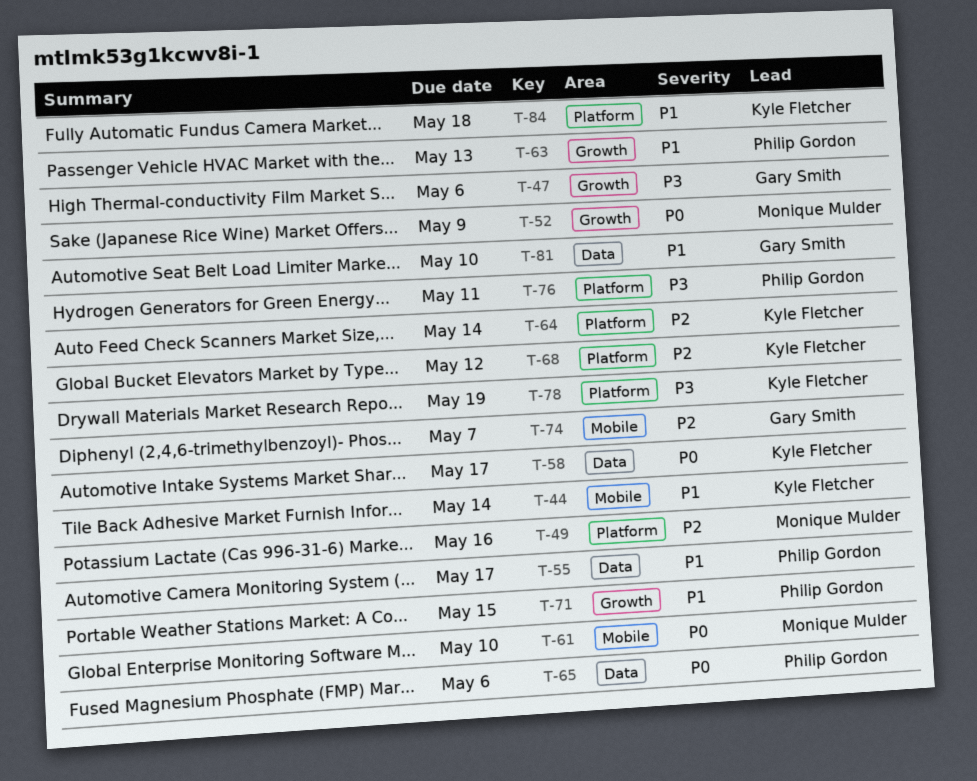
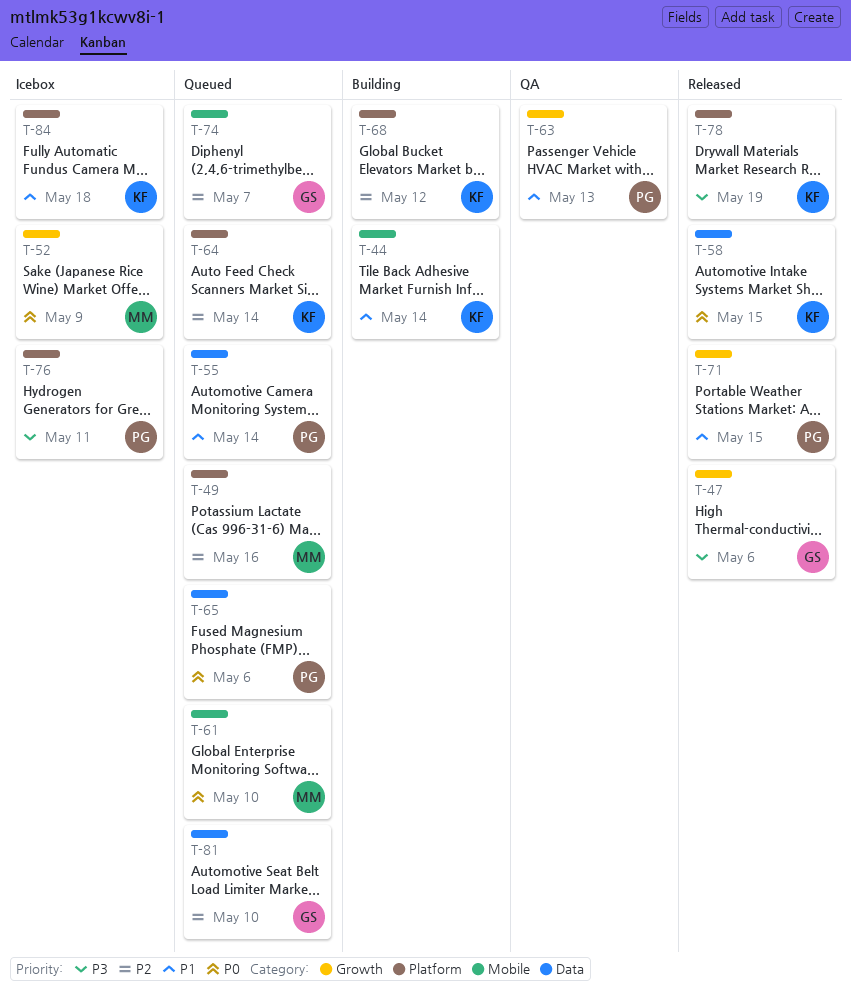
T-55, due: May 17 -> May 14
T-58, due: May 17 -> May 15
T-81, priority: P1 -> P2

